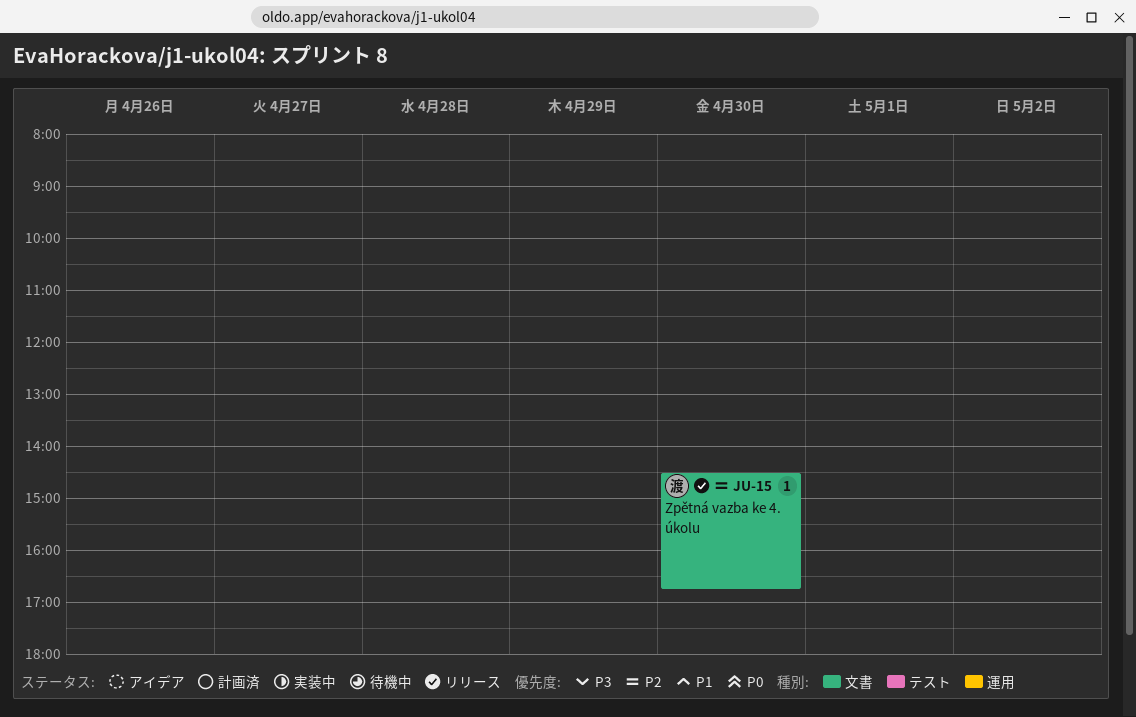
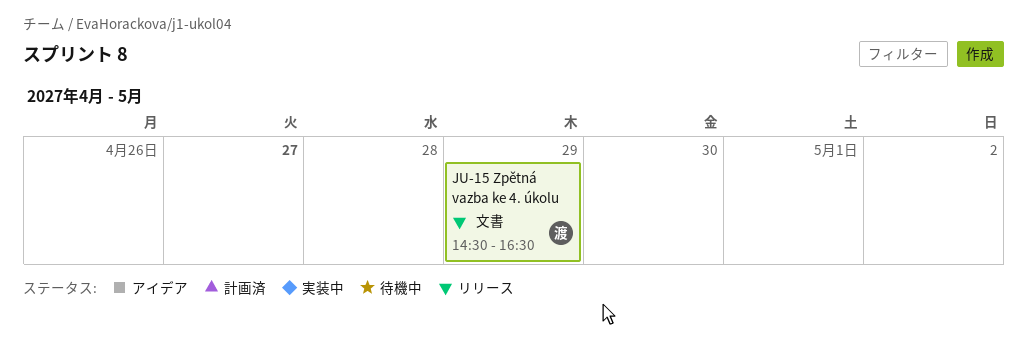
JU-15, day: Apr 30 -> Apr 29
JU-15, ends: 16:45 -> 16:30

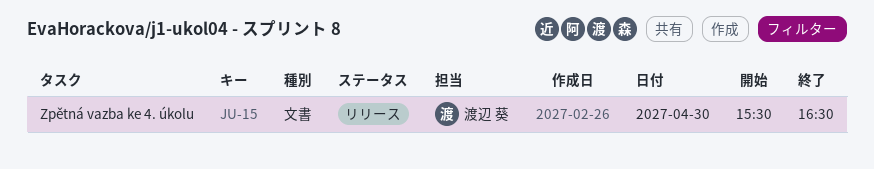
JU-15, day: Apr 29 -> Apr 30
JU-15, begins: 14:30 -> 15:30

